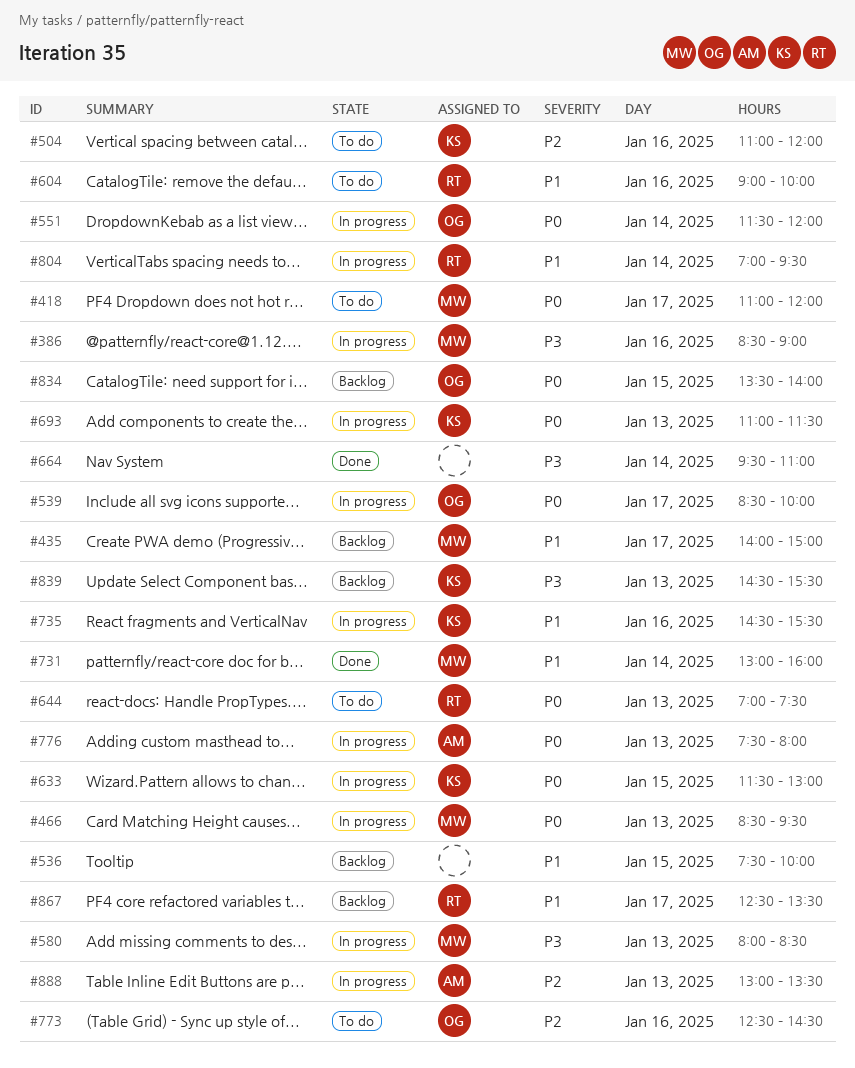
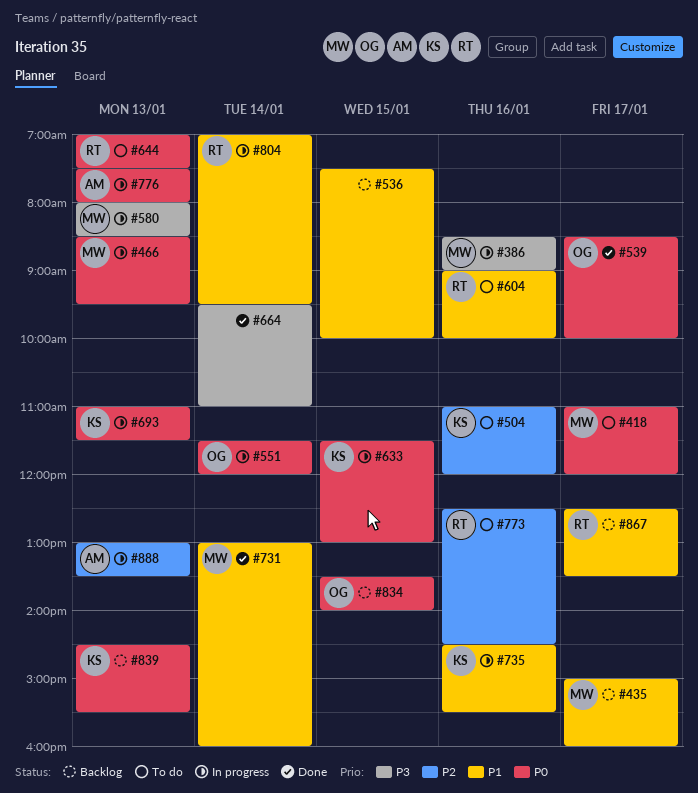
#435, begins: 14:00 -> 15:00
#435, ends: 15:00 -> 16:00
#539, status: In progress -> Done
#773, owner: OG -> RT
#839, priority: P3 -> P0

